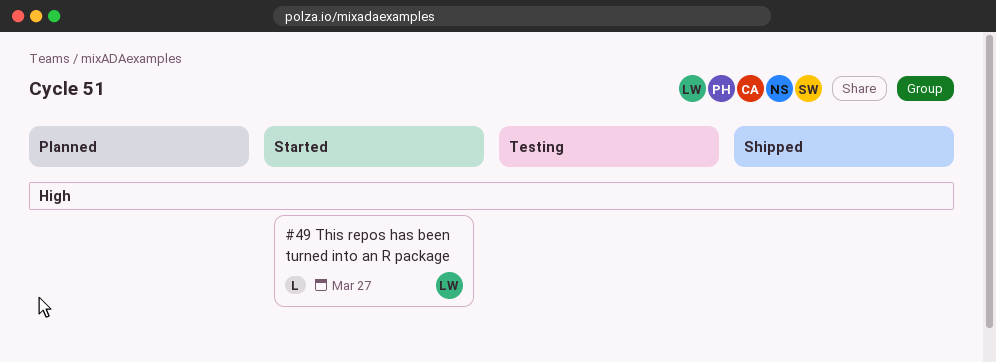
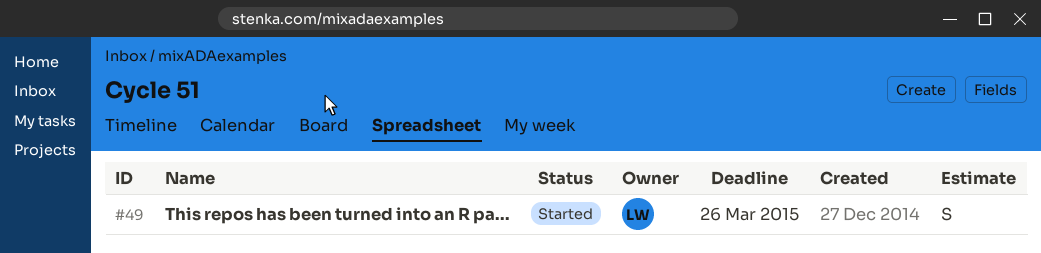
#49, estimate: L -> S
#49, due: Mar 27 -> Mar 26

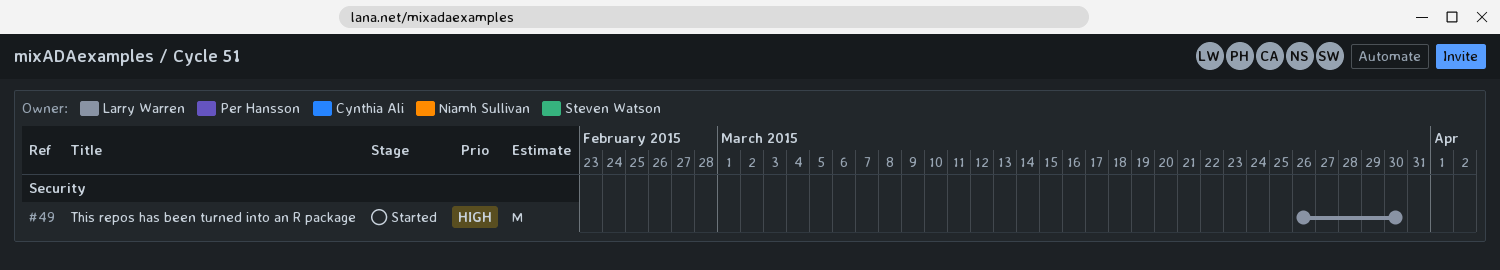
#49, estimate: S -> M
#49, due: Mar 26 -> Mar 30

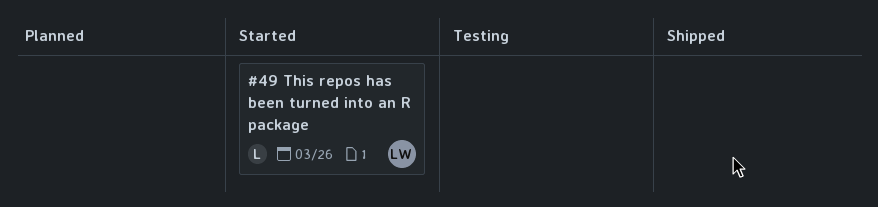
#49, estimate: M -> L
#49, due: Mar 30 -> Mar 26

